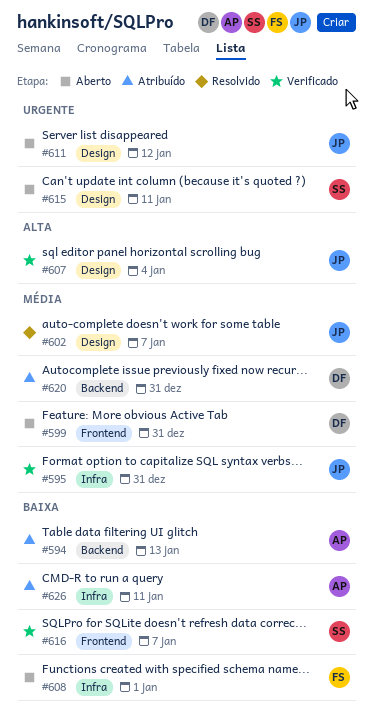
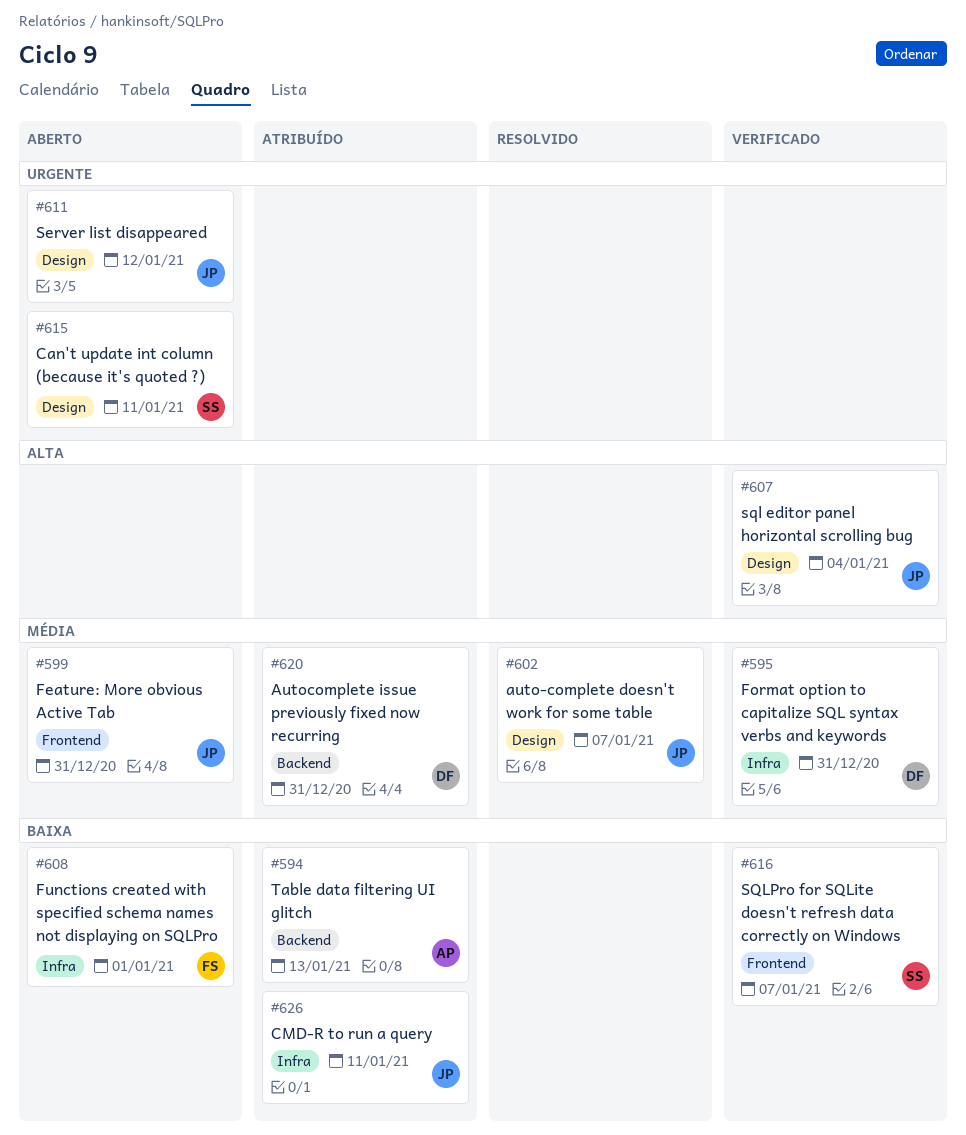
#595, owner: JP -> DF
#599, owner: DF -> JP
#626, owner: AP -> JP

